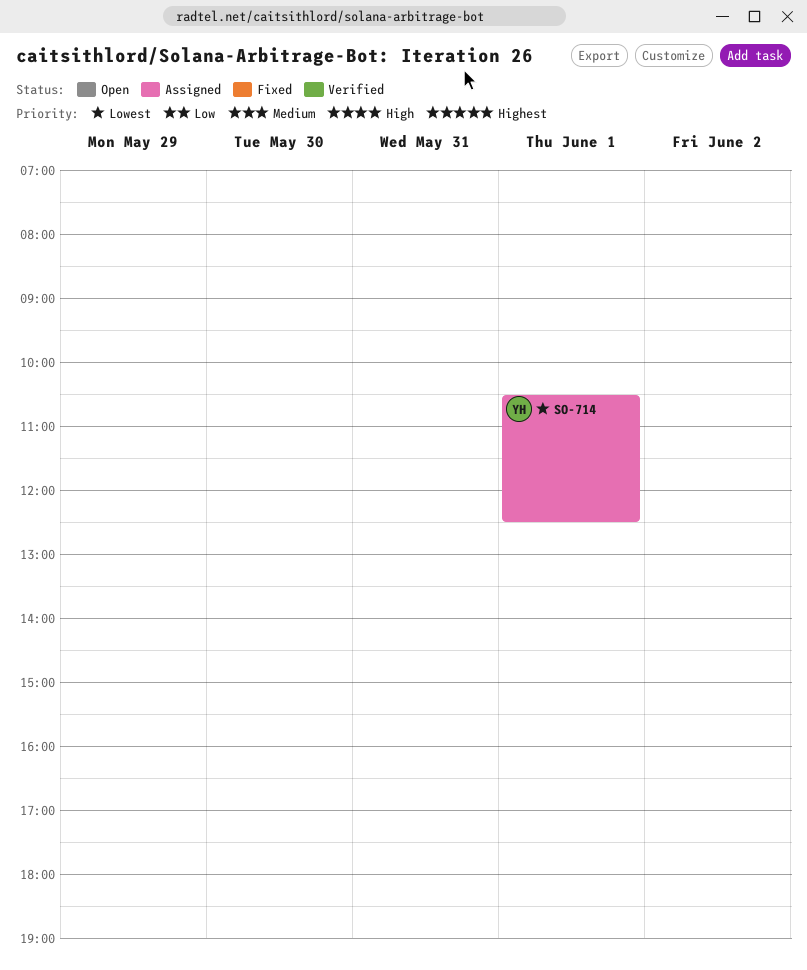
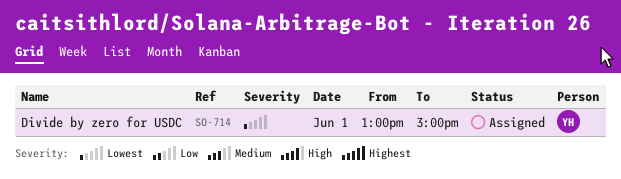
SO-714, begins: 10:30 -> 13:00
SO-714, ends: 12:30 -> 15:00

